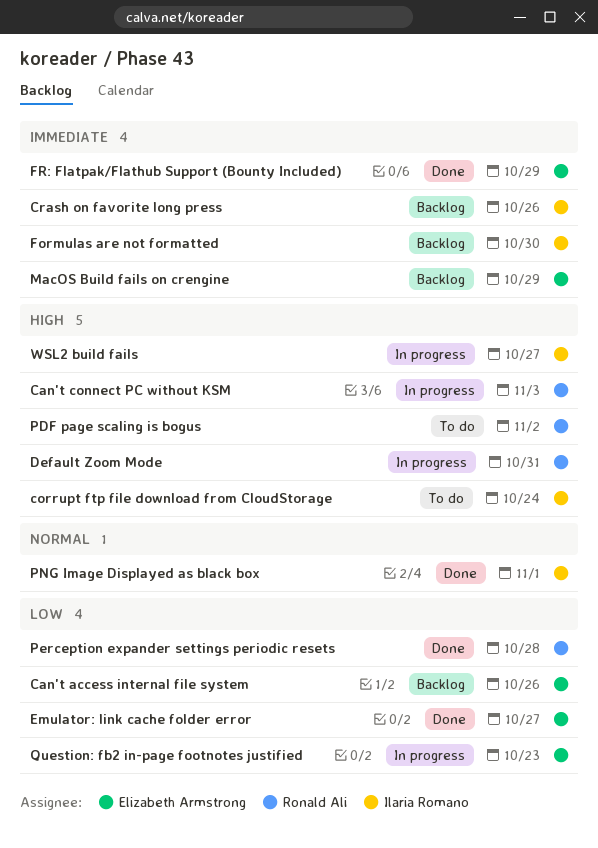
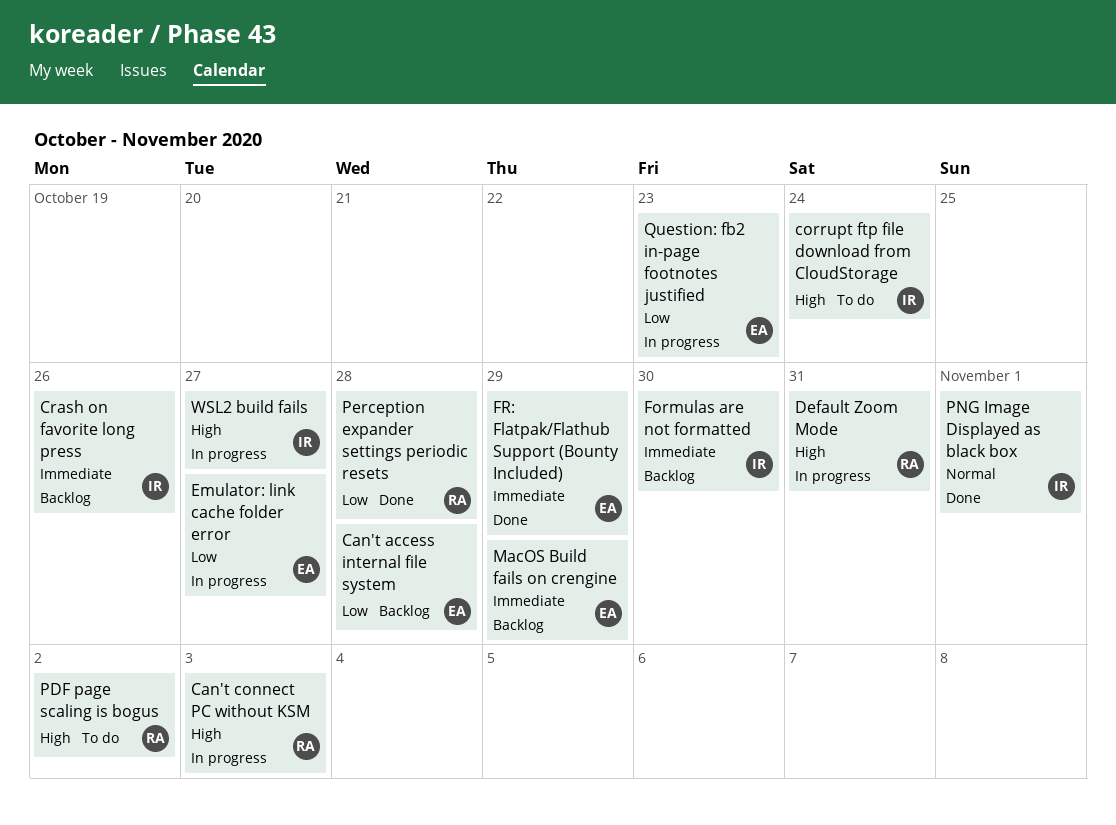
Can't access internal file system, due: Oct 26 -> Oct 28
Emulator: link cache folder error, status: Done -> In progress

